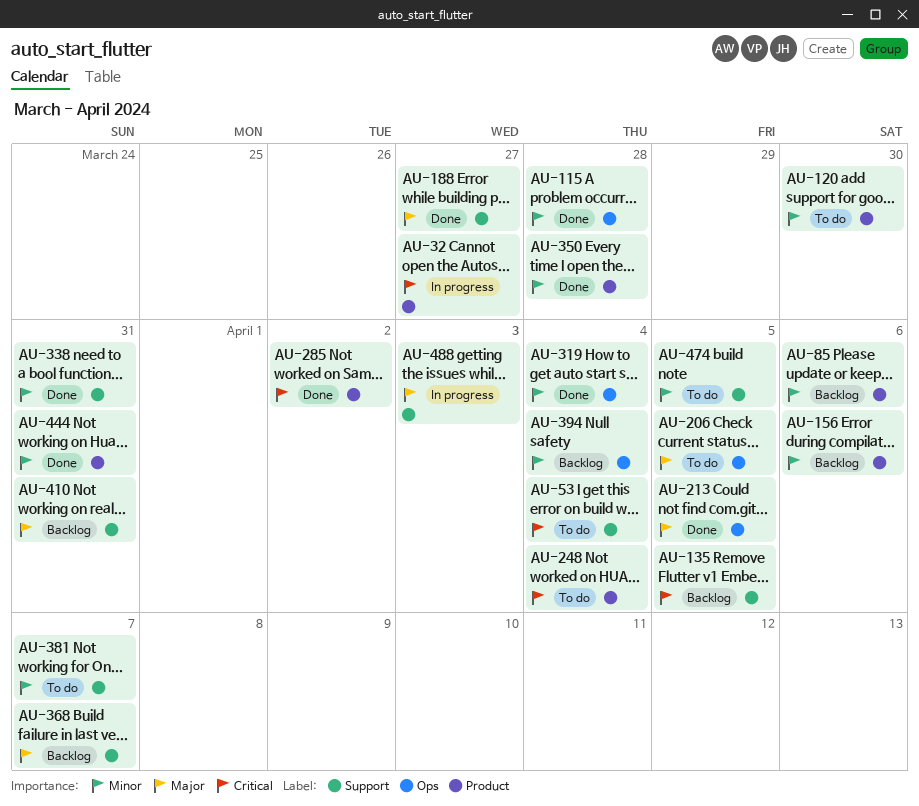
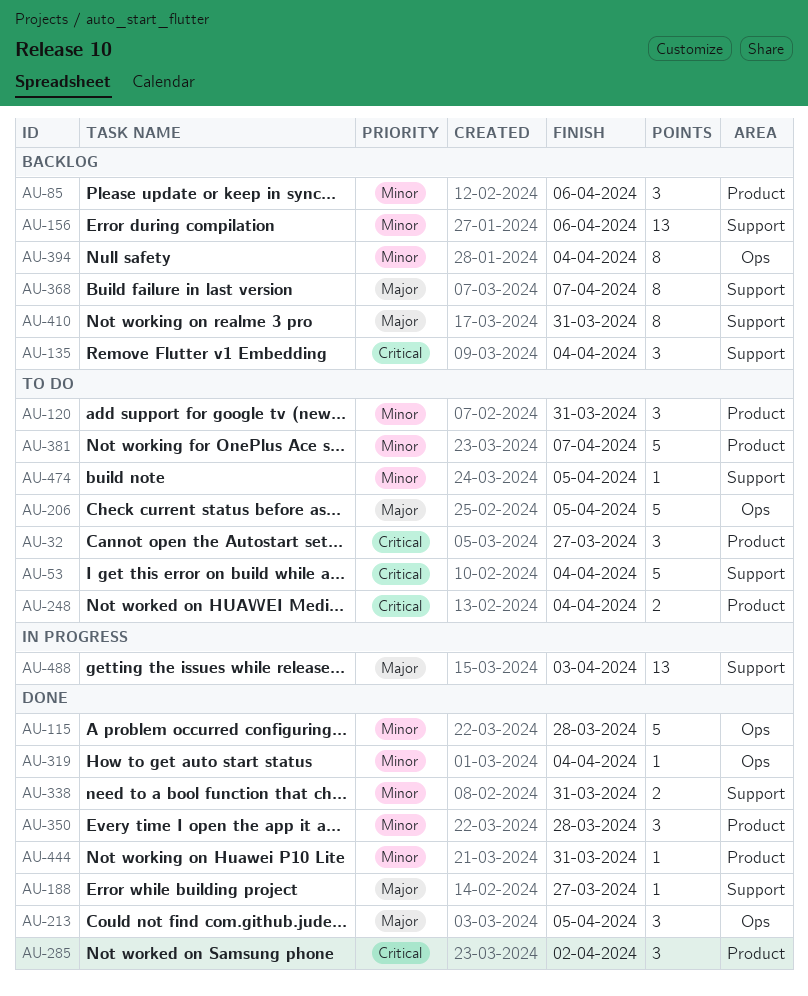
AU-32, status: In progress -> To do
AU-120, due: Mar 30 -> Mar 31
AU-135, due: Apr 5 -> Apr 4
AU-156, label: Product -> Support
AU-381, label: Support -> Product

